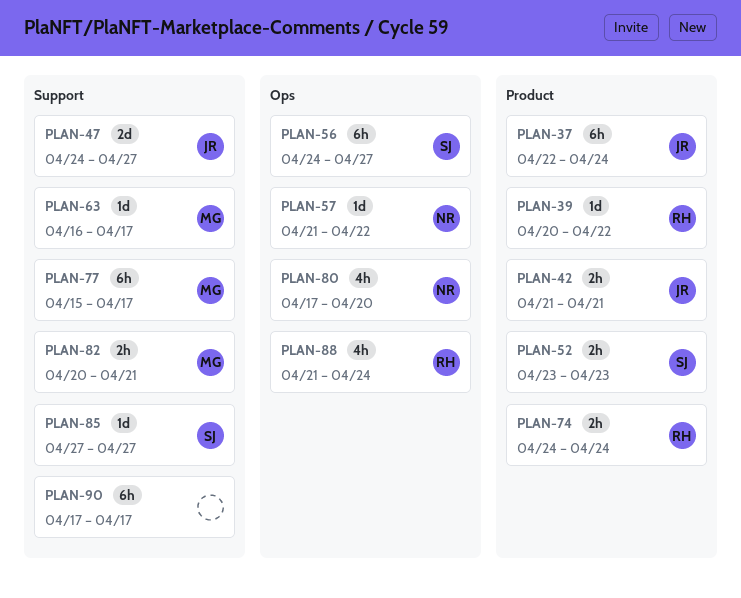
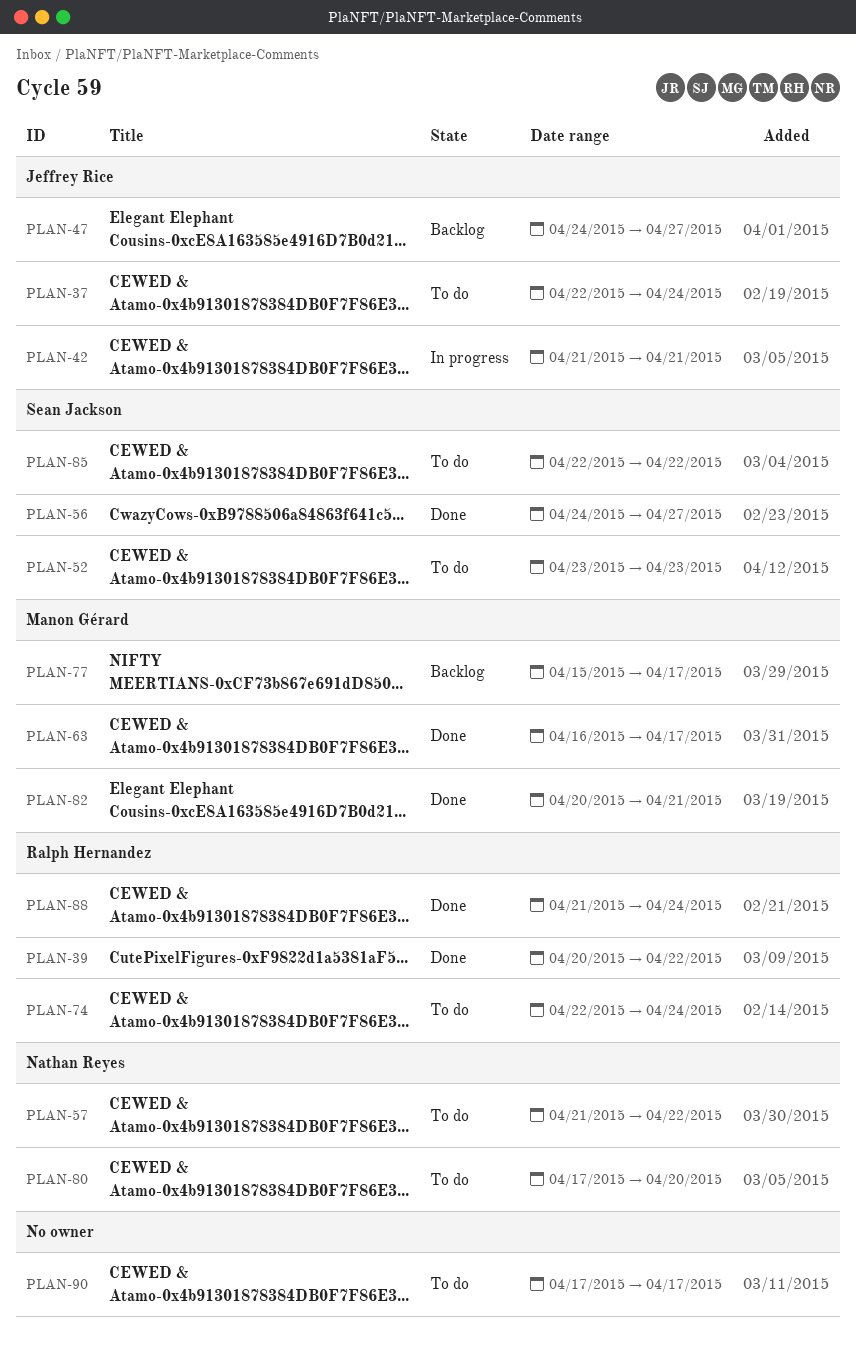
PLAN-74, start: Apr 24 -> Apr 22
PLAN-85, start: Apr 27 -> Apr 22
PLAN-85, due: Apr 27 -> Apr 22

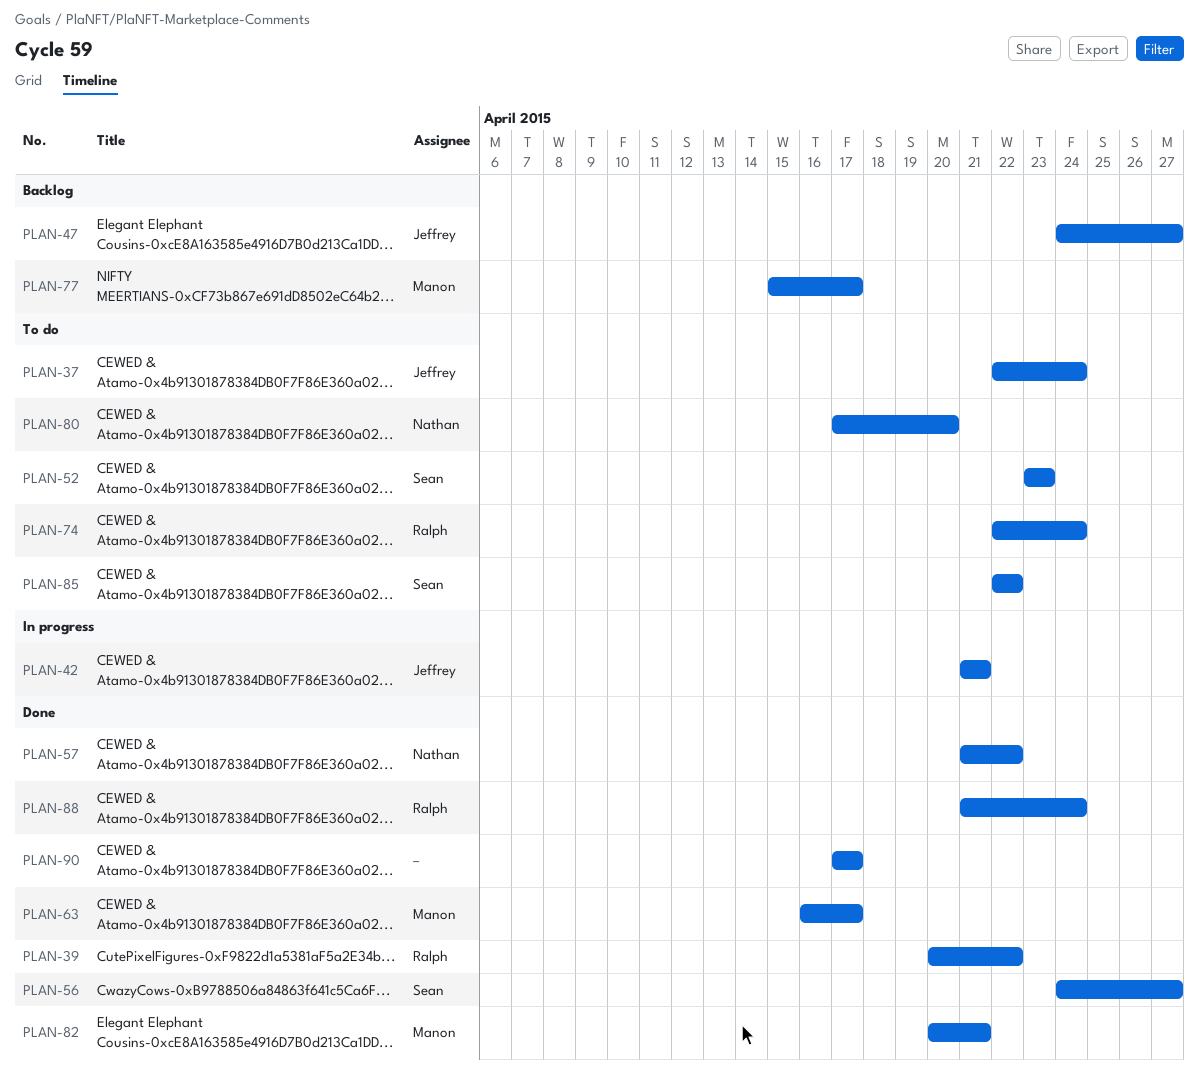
PLAN-57, status: To do -> Done
PLAN-90, status: To do -> Done

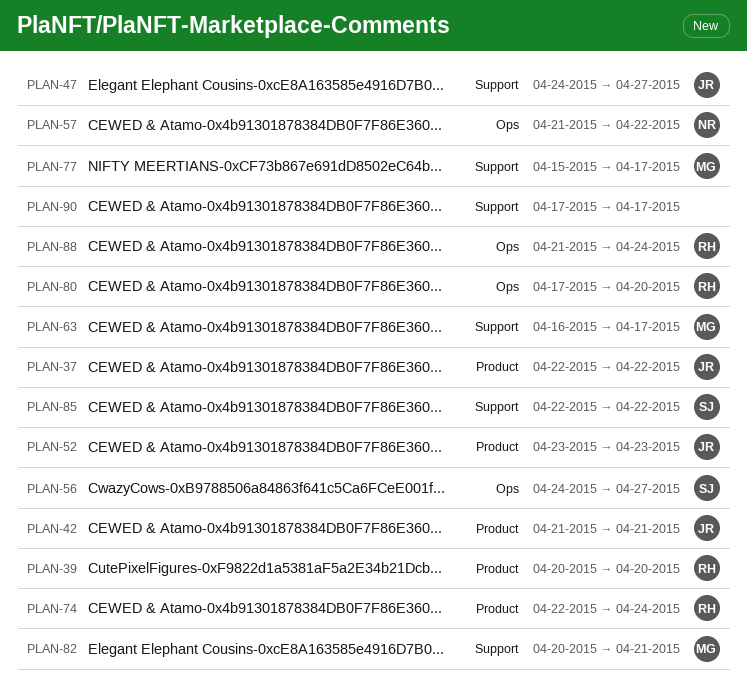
PLAN-37, due: Apr 24 -> Apr 22
PLAN-39, due: Apr 22 -> Apr 20
PLAN-52, owner: Sean -> Jeffrey
PLAN-80, owner: Nathan -> Ralph

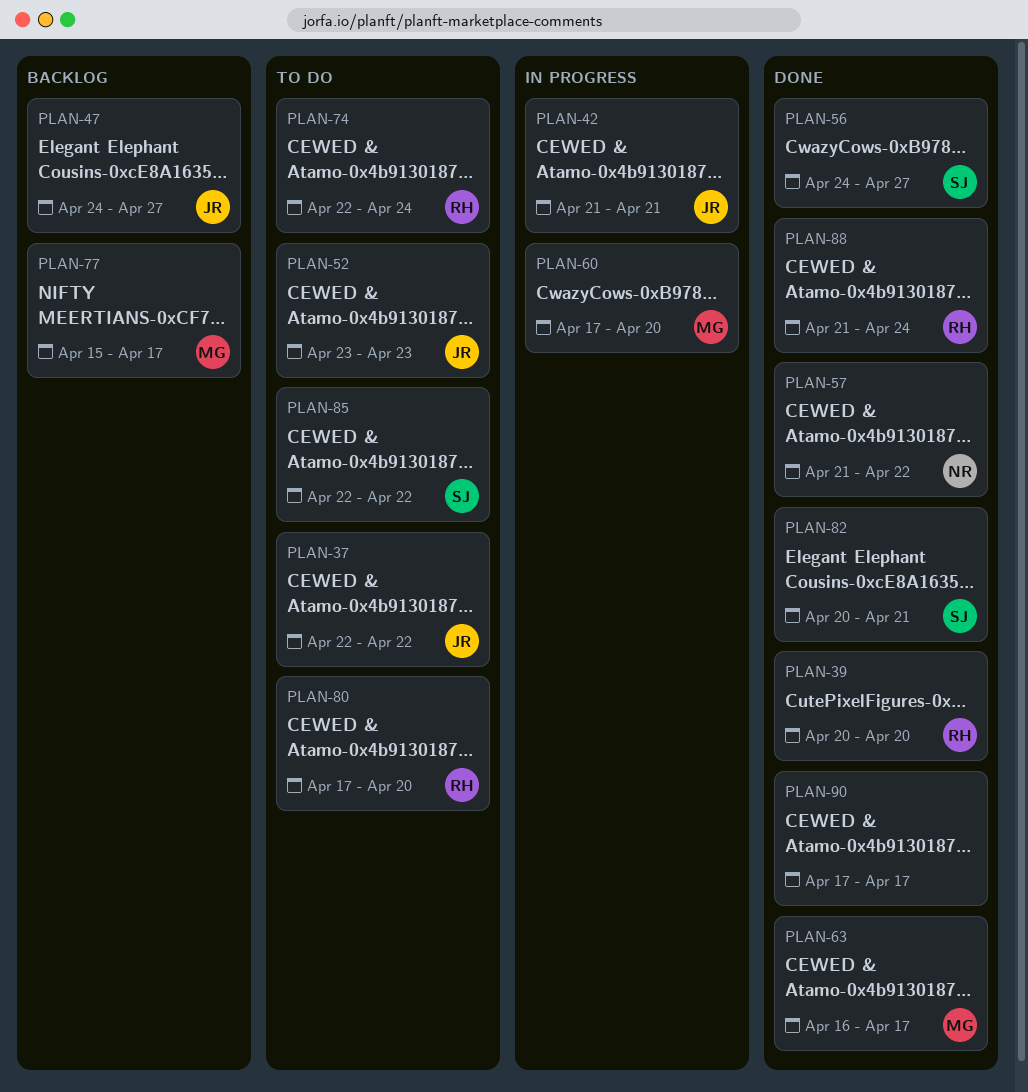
PLAN-60: none -> present
PLAN-82, owner: MG -> SJ

